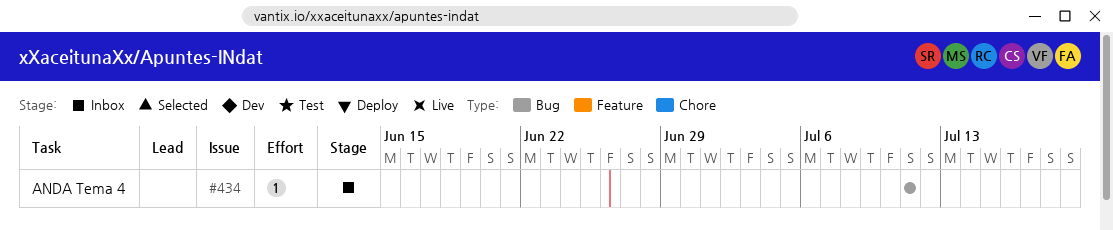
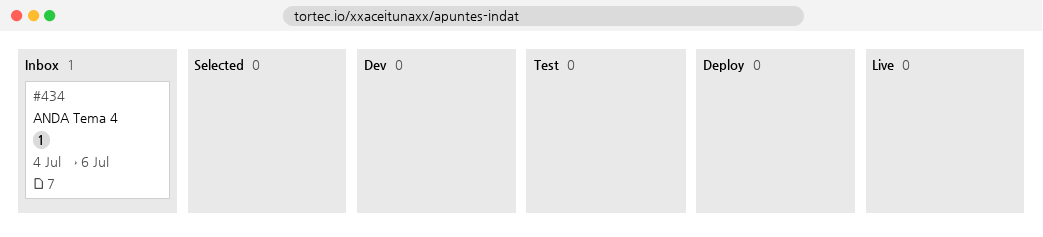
#434, start: Jul 11 -> Jul 4
#434, due: Jul 11 -> Jul 6

